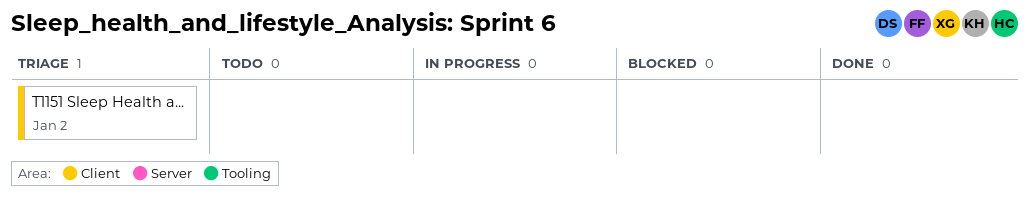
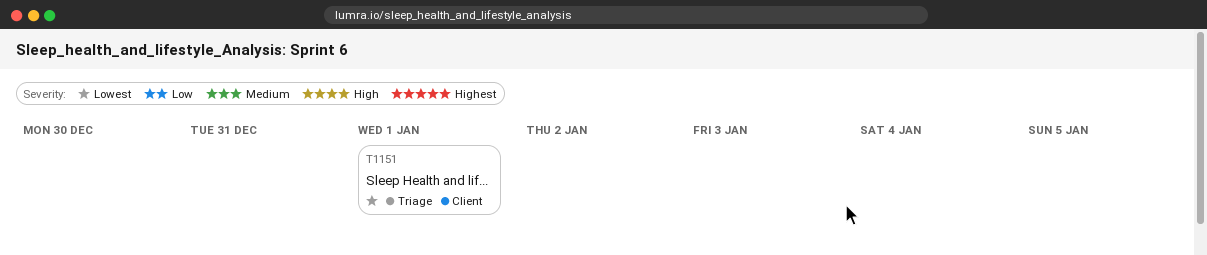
T1151, due: Jan 2 -> Jan 1

